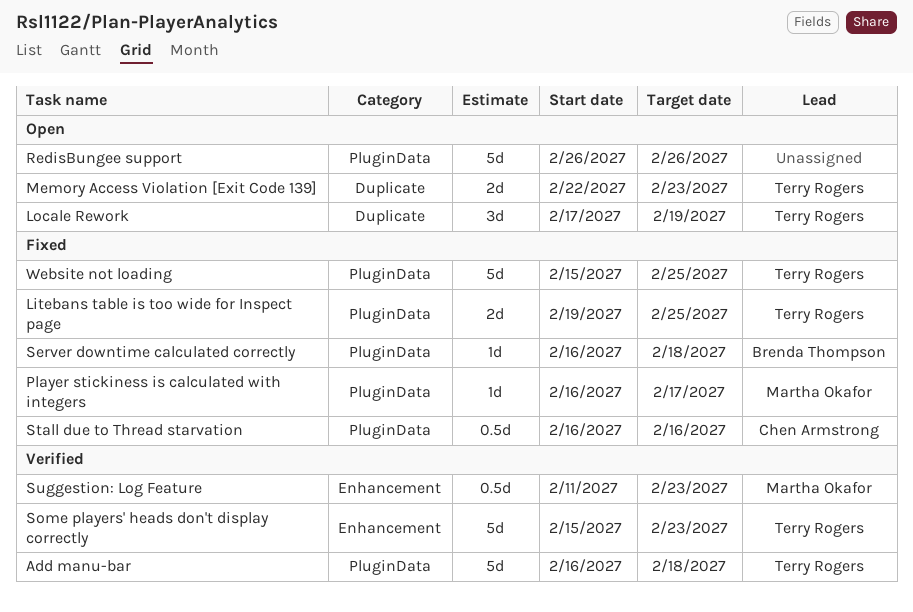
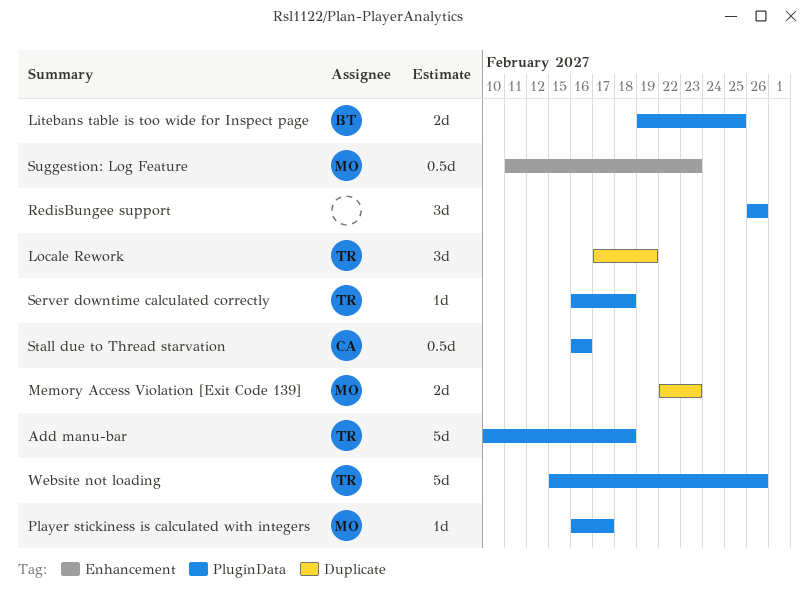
Add manu-bar, start: Feb 16 -> Feb 10
Litebans table is too wide for Inspect page, owner: Terry Rogers -> Brenda Thompson
Memory Access Violation [Exit Code 139], owner: Terry Rogers -> Martha Okafor
RedisBungee support, estimate: 5d -> 3d
Server downtime calculated correctly, owner: Brenda Thompson -> Terry Rogers
Some players' heads don't display correctly: present -> none
Website not loading, due: Feb 25 -> Feb 26

